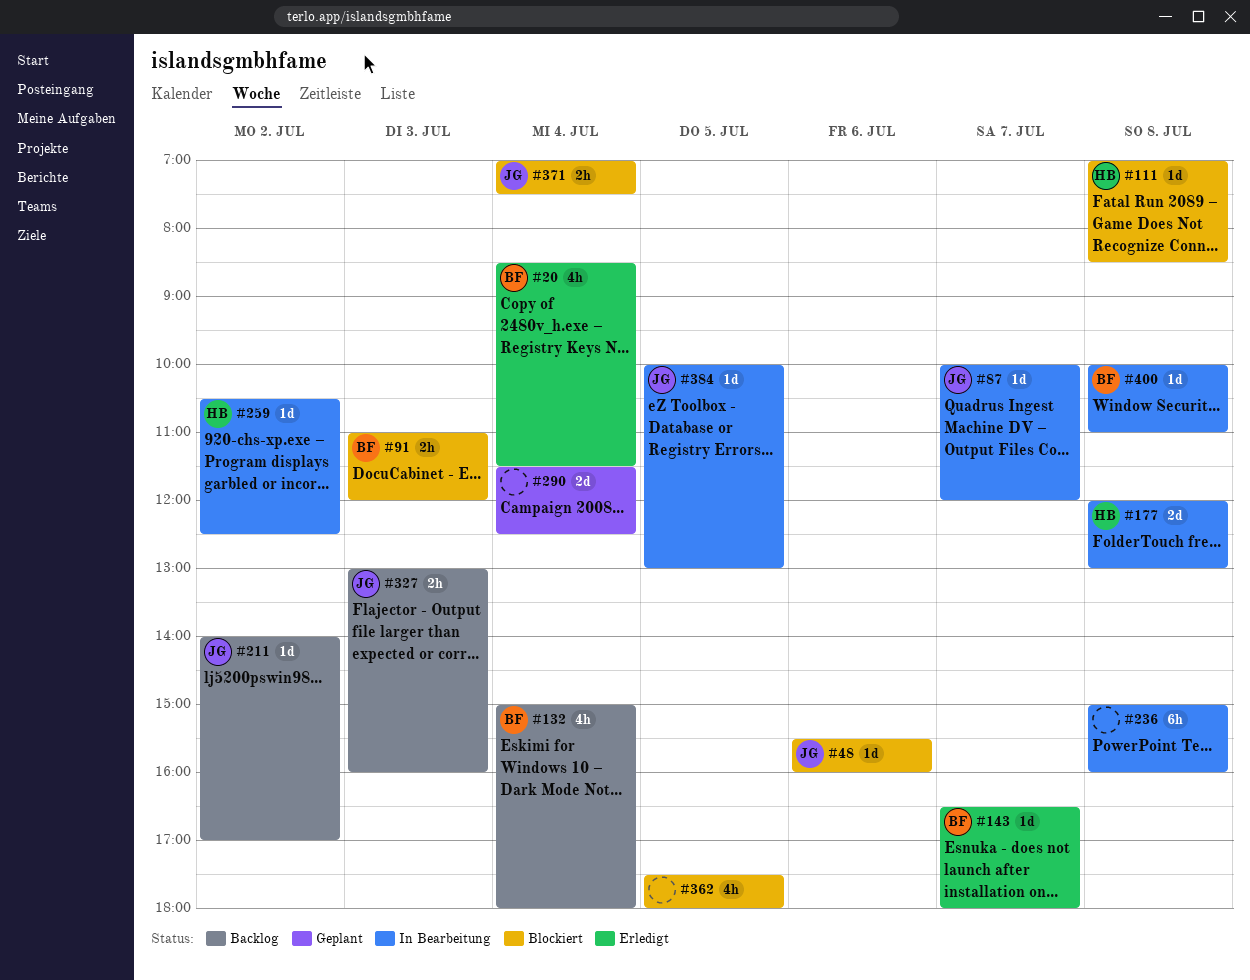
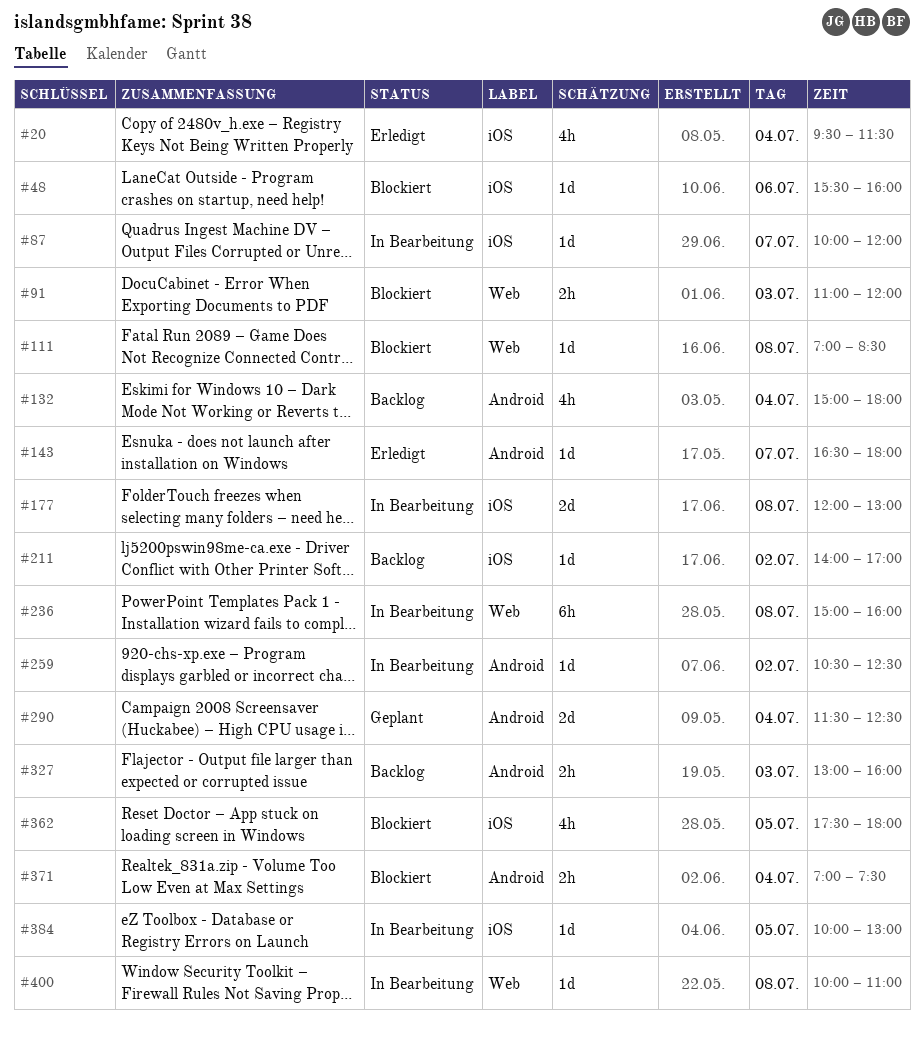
#20, begins: 08:30 -> 09:30

